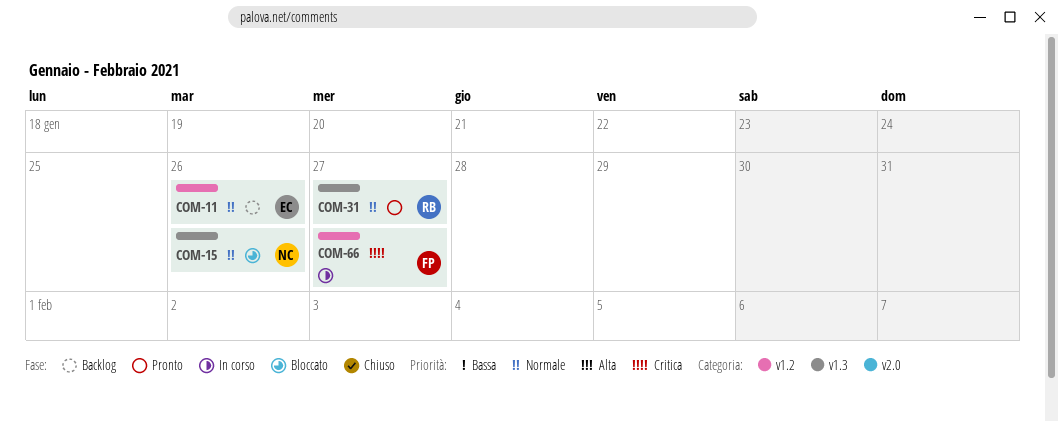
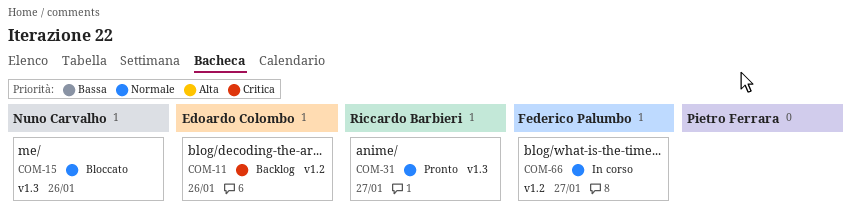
COM-11, priority: Normale -> Critica
COM-66, priority: Critica -> Normale

